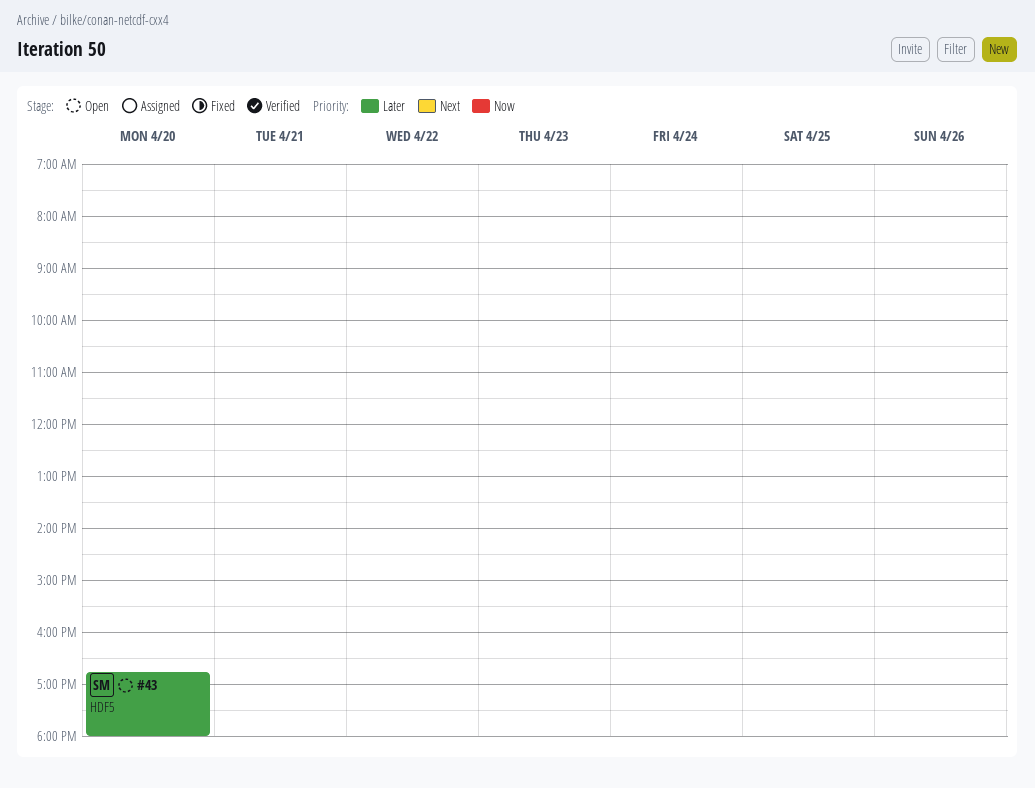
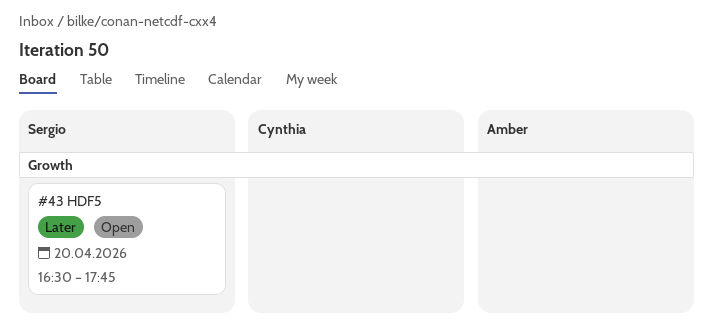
#43, begins: 16:45 -> 16:30
#43, ends: 18:00 -> 17:45

